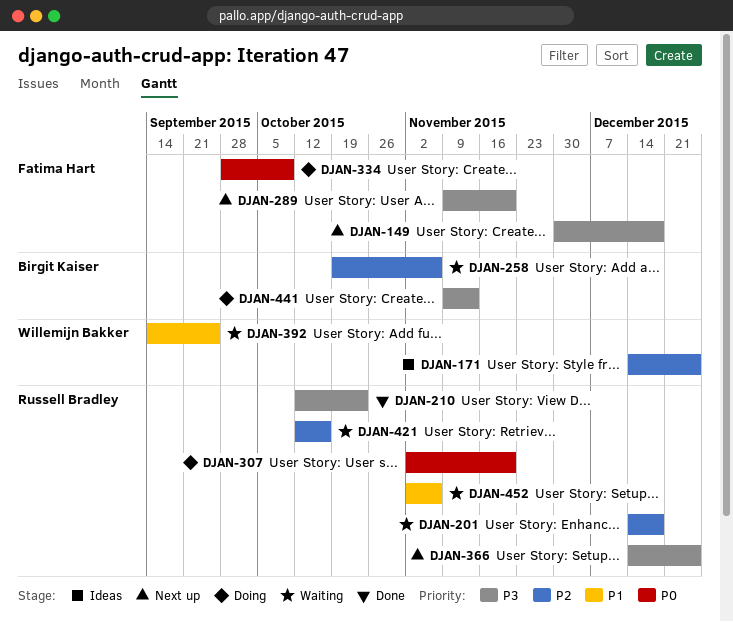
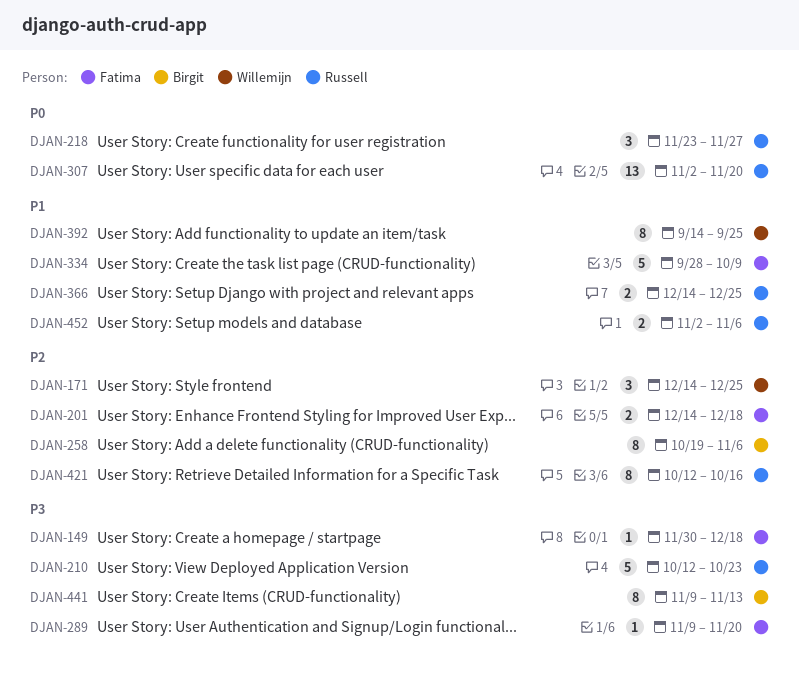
DJAN-201, owner: Russell Bradley -> Fatima Hart
DJAN-218: none -> present
DJAN-334, priority: P0 -> P1
DJAN-366, priority: P3 -> P1

